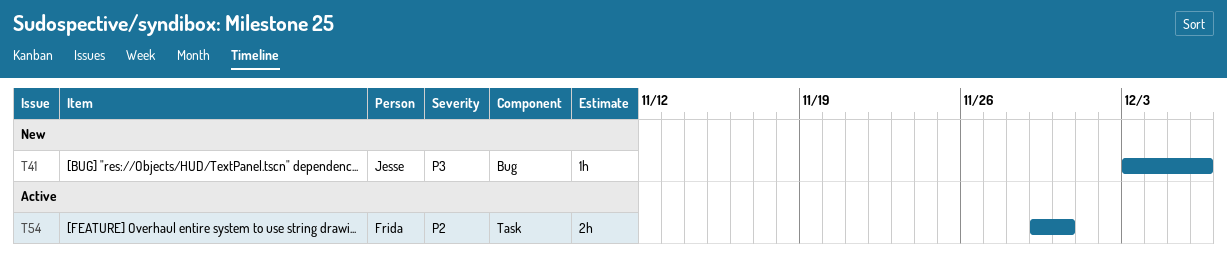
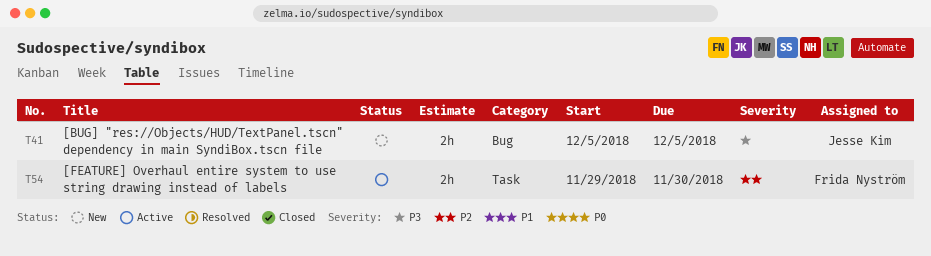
T41, estimate: 1h -> 2h
T41, start: Dec 3 -> Dec 5
T41, due: Dec 6 -> Dec 5

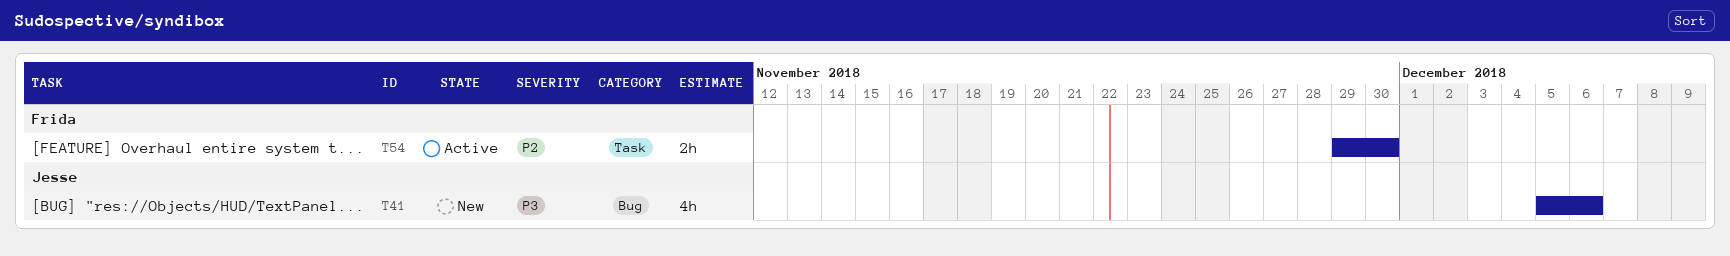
T41, estimate: 2h -> 4h
T41, due: Dec 5 -> Dec 6

